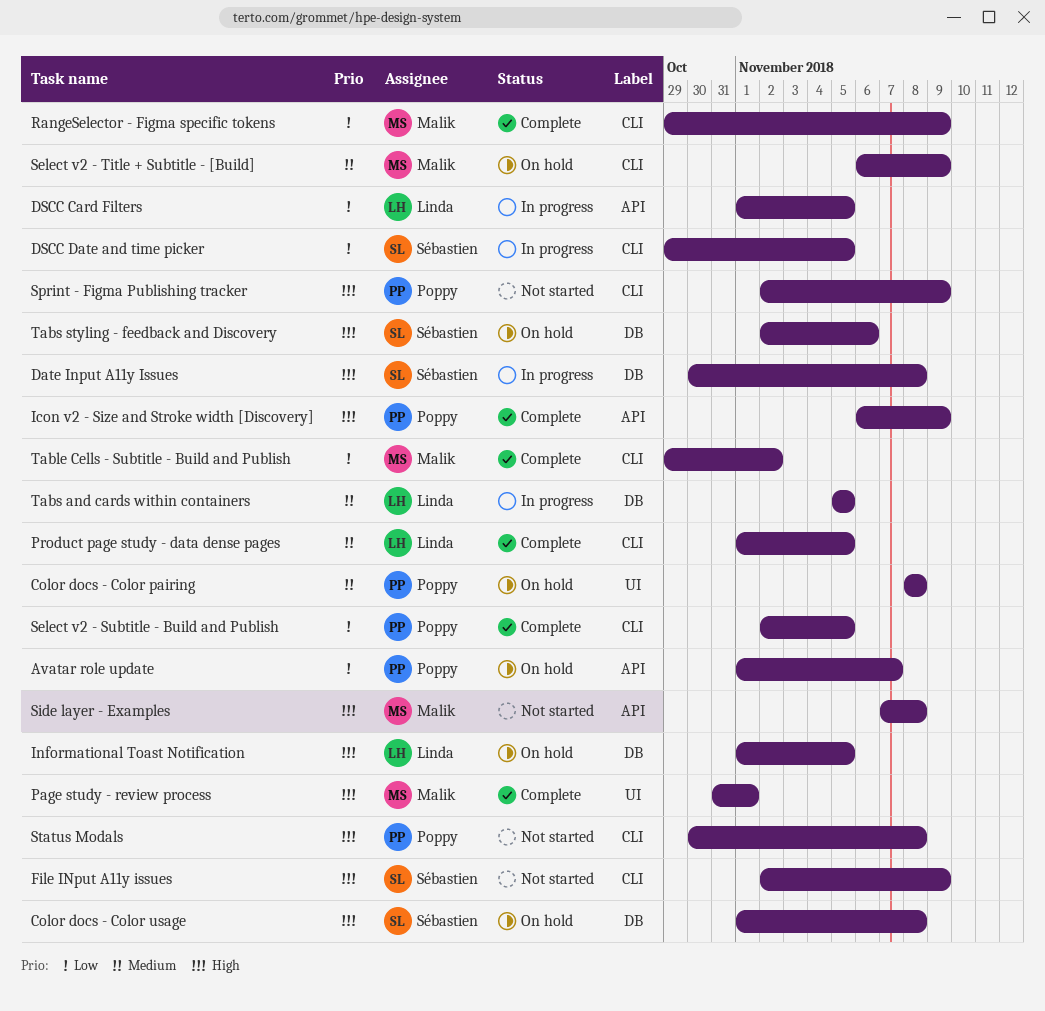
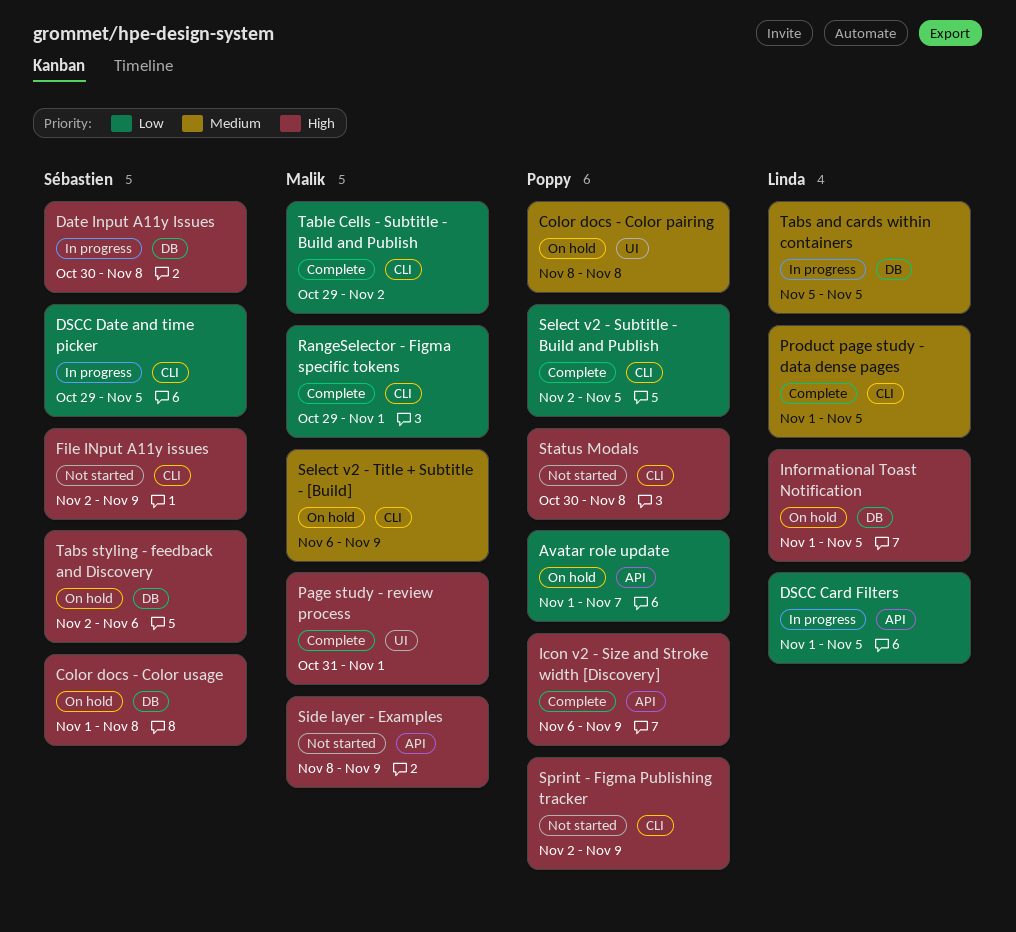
RangeSelector - Figma specific tokens, due: Nov 9 -> Nov 1
Side layer - Examples, start: Nov 7 -> Nov 8
Side layer - Examples, due: Nov 8 -> Nov 9

